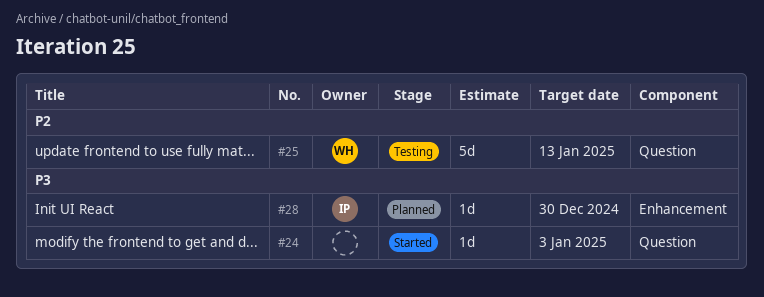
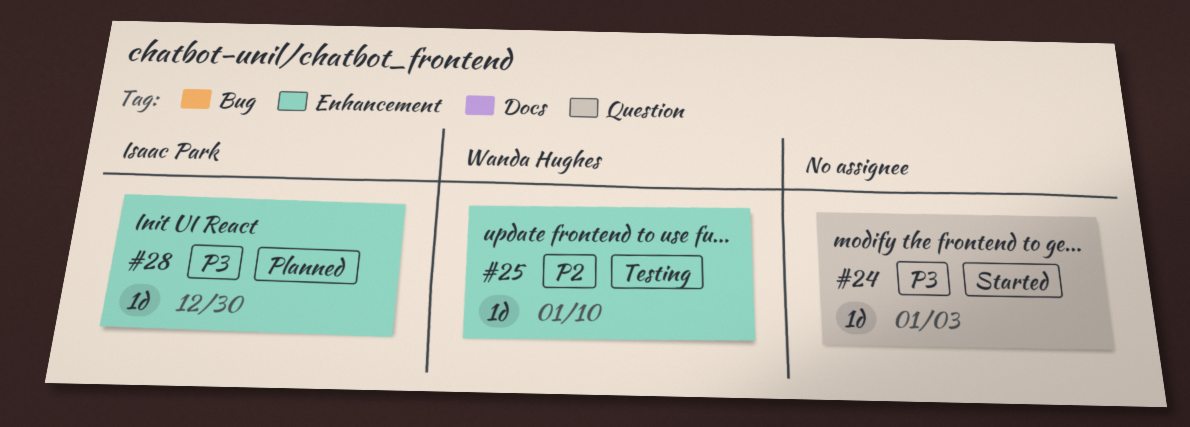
#25, label: Question -> Enhancement
#25, estimate: 5d -> 1d
#25, due: Jan 13 -> Jan 10

